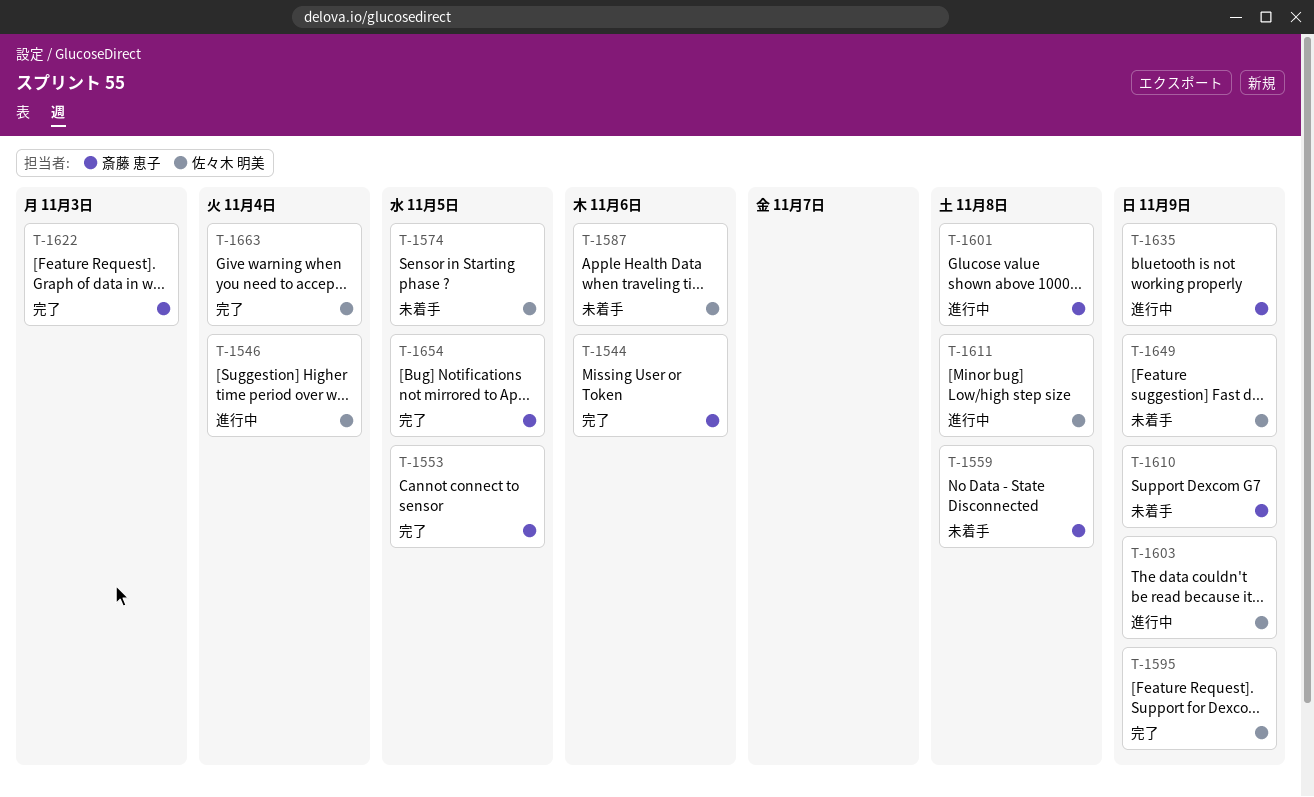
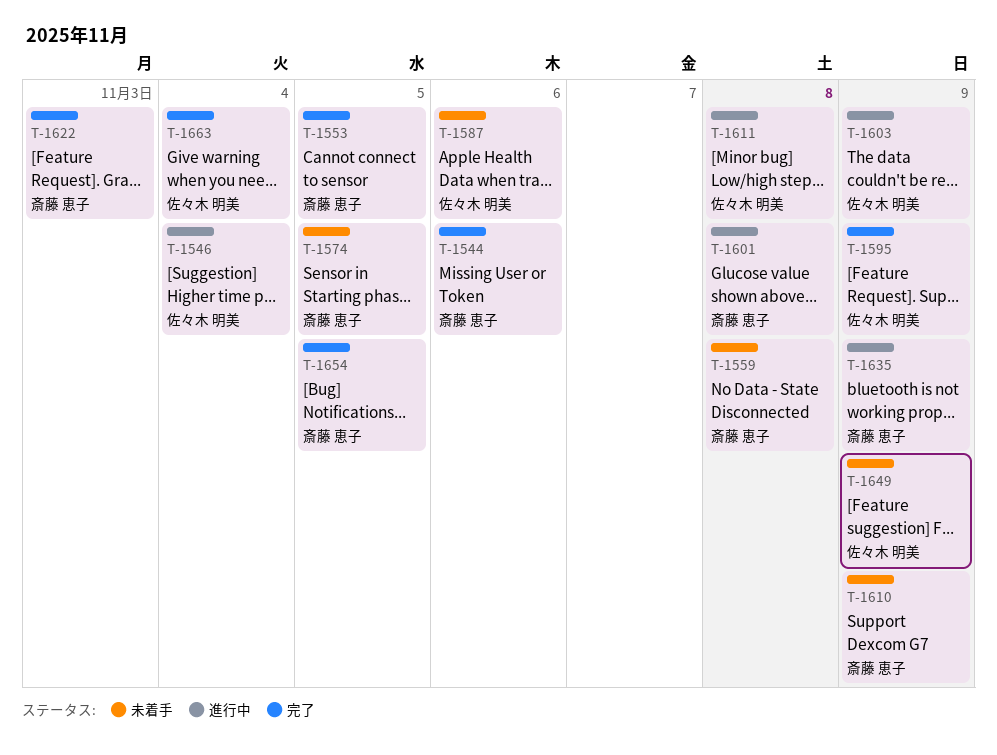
T-1574, owner: 佐々木 明美 -> 斎藤 恵子

